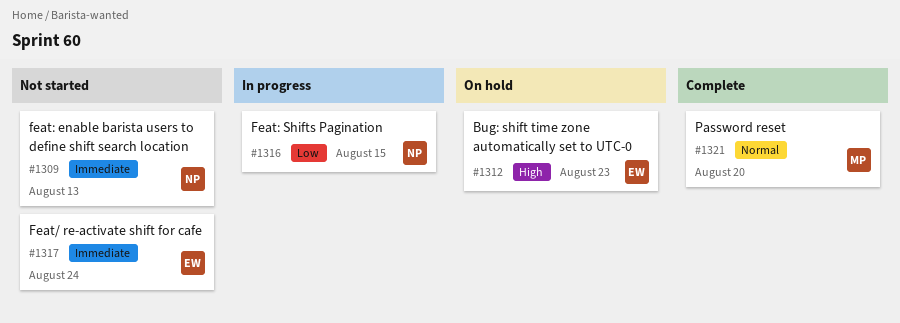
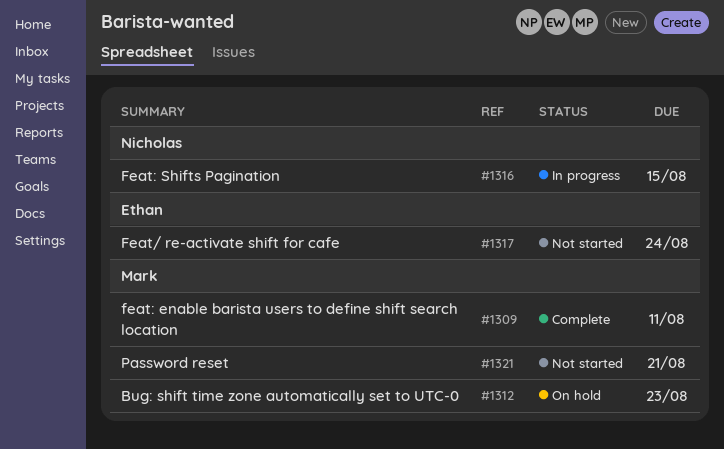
#1309, status: Not started -> Complete
#1309, owner: Nicholas -> Mark
#1309, due: Aug 13 -> Aug 11
#1312, owner: Ethan -> Mark
#1321, status: Complete -> Not started
#1321, due: Aug 20 -> Aug 21

